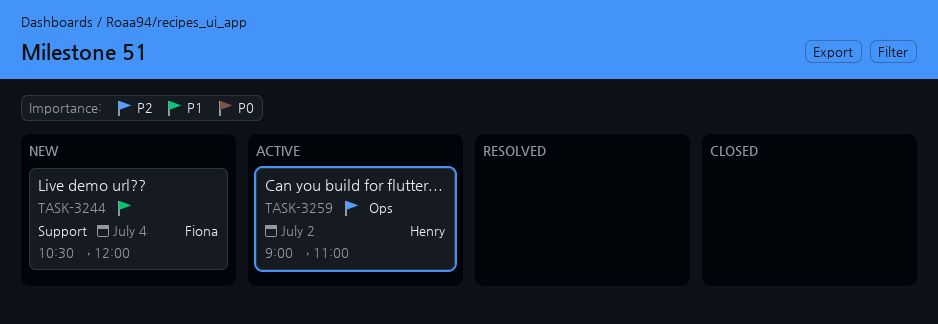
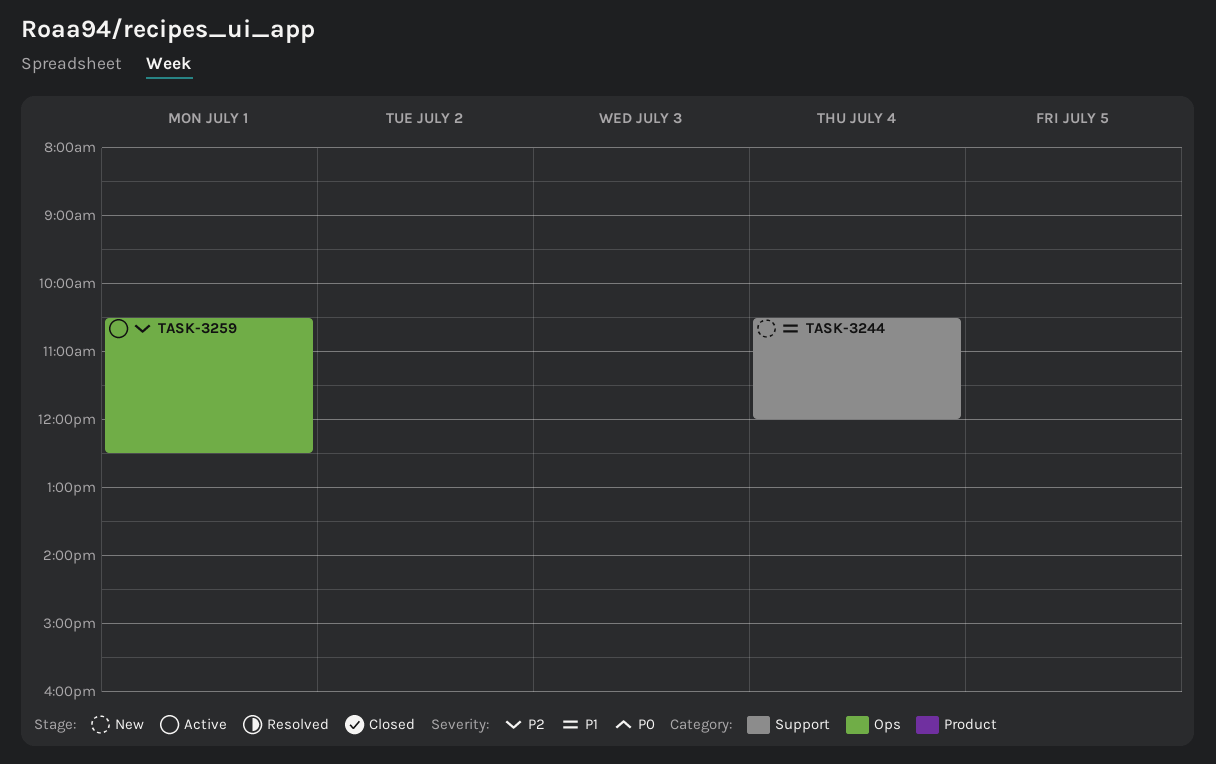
TASK-3259, day: Jul 2 -> Jul 1
TASK-3259, begins: 09:00 -> 10:30
TASK-3259, ends: 11:00 -> 12:30

